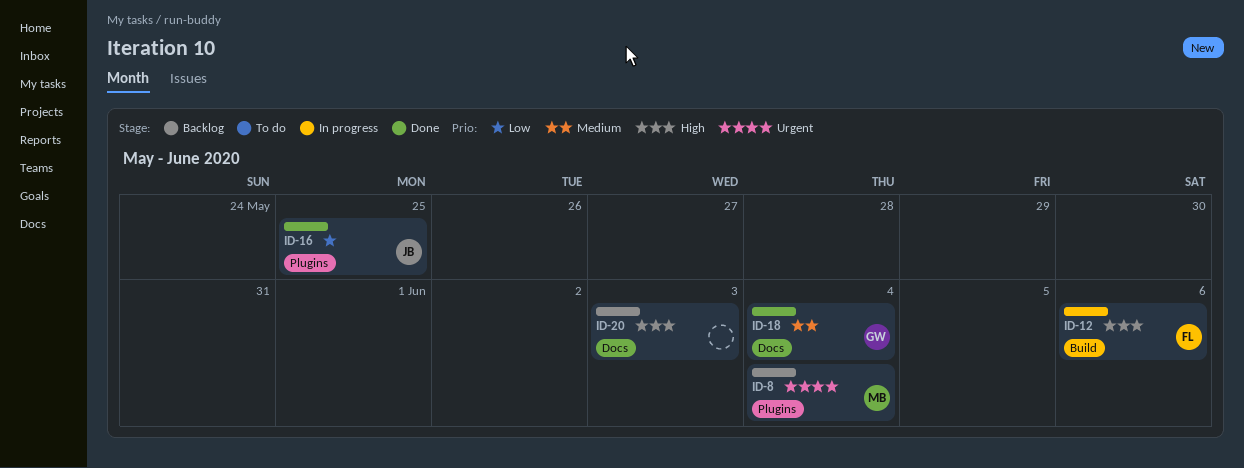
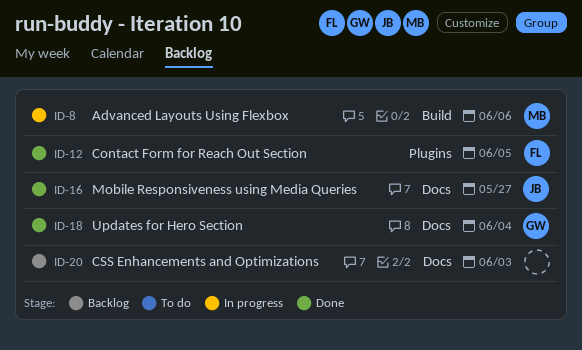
ID-8, status: Backlog -> In progress
ID-8, label: Plugins -> Build
ID-8, due: Jun 4 -> Jun 6
ID-12, status: In progress -> Done
ID-12, label: Build -> Plugins
ID-12, due: Jun 6 -> Jun 5
ID-16, label: Plugins -> Docs
ID-16, due: May 25 -> May 27

